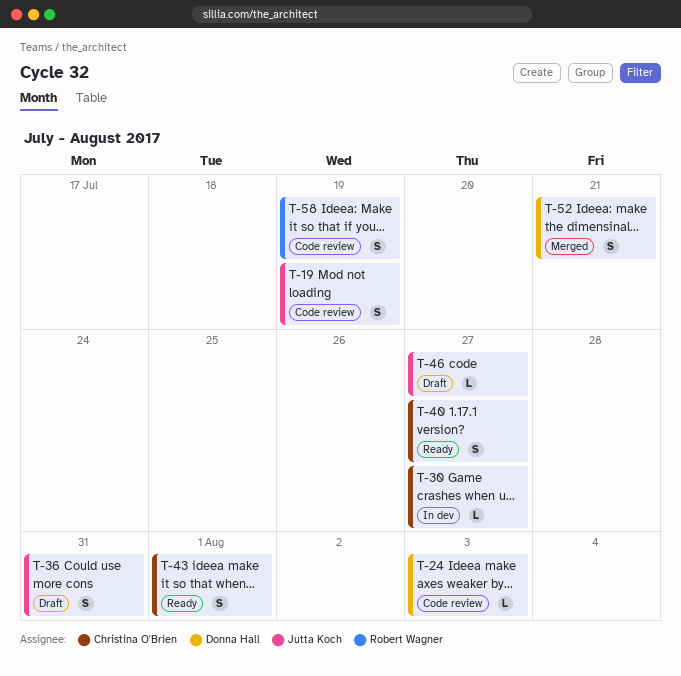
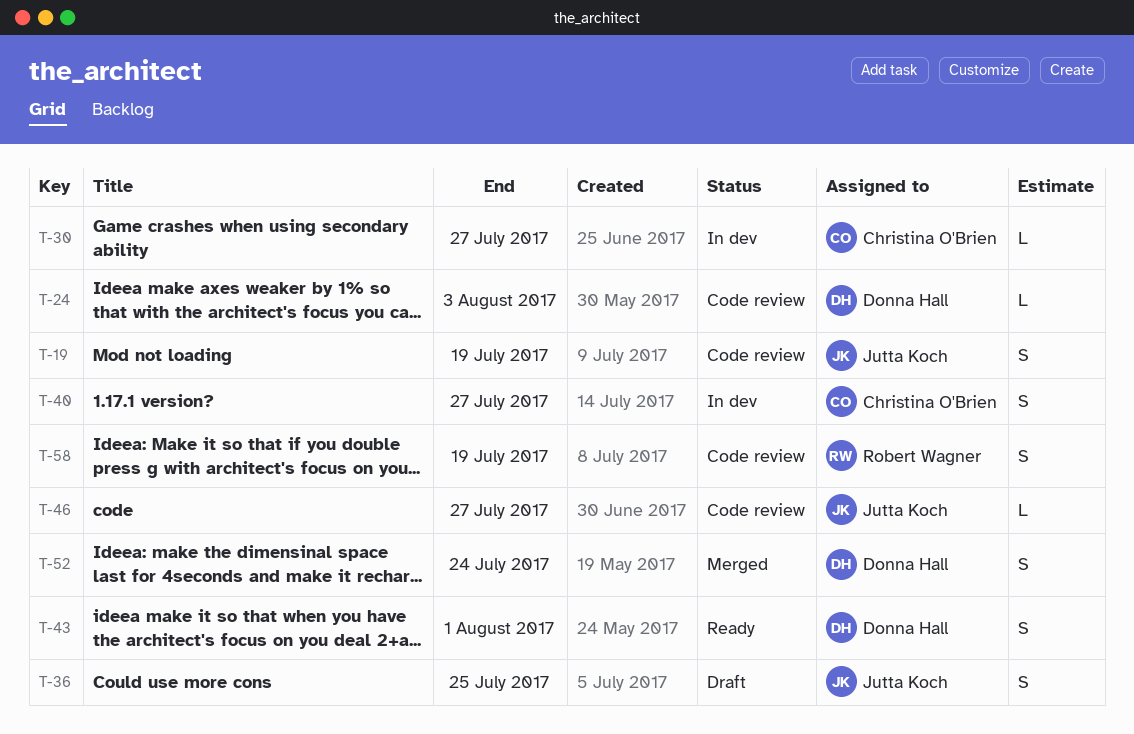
T-36, due: Jul 31 -> Jul 25
T-40, status: Ready -> In dev
T-43, owner: Christina O'Brien -> Donna Hall
T-46, status: Draft -> Code review
T-52, due: Jul 21 -> Jul 24

